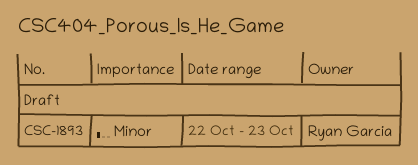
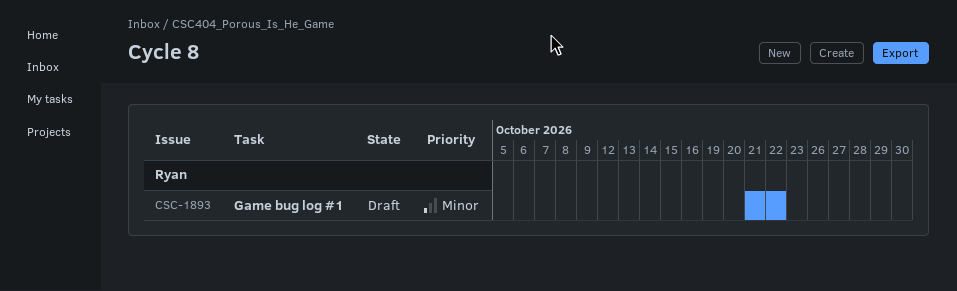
CSC-1893, start: Oct 22 -> Oct 21
CSC-1893, due: Oct 23 -> Oct 22

